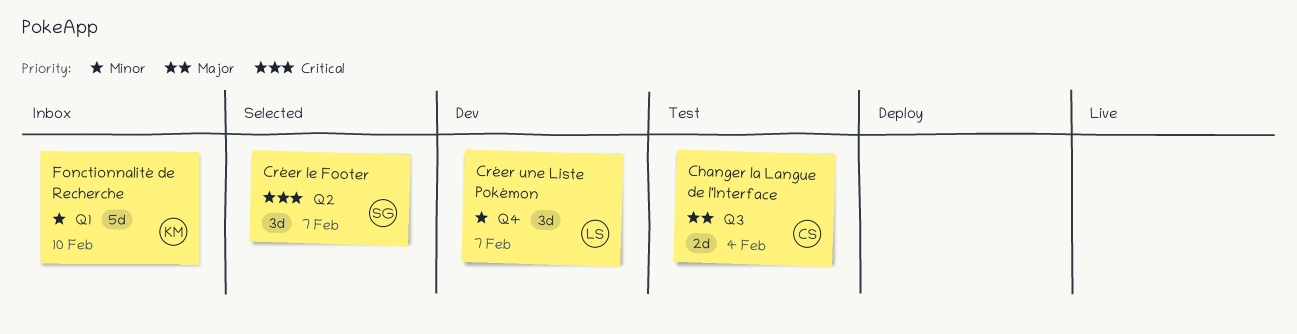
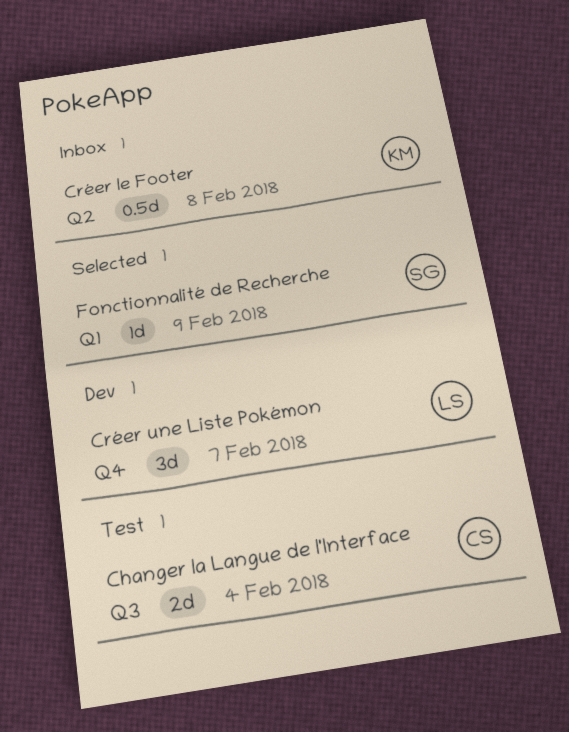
Créer le Footer, status: Selected -> Inbox
Créer le Footer, owner: SG -> KM
Créer le Footer, estimate: 3d -> 0.5d
Créer le Footer, due: Feb 7 -> Feb 8
Fonctionnalité de Recherche, status: Inbox -> Selected
Fonctionnalité de Recherche, owner: KM -> SG
Fonctionnalité de Recherche, estimate: 5d -> 1d
Fonctionnalité de Recherche, due: Feb 10 -> Feb 9

